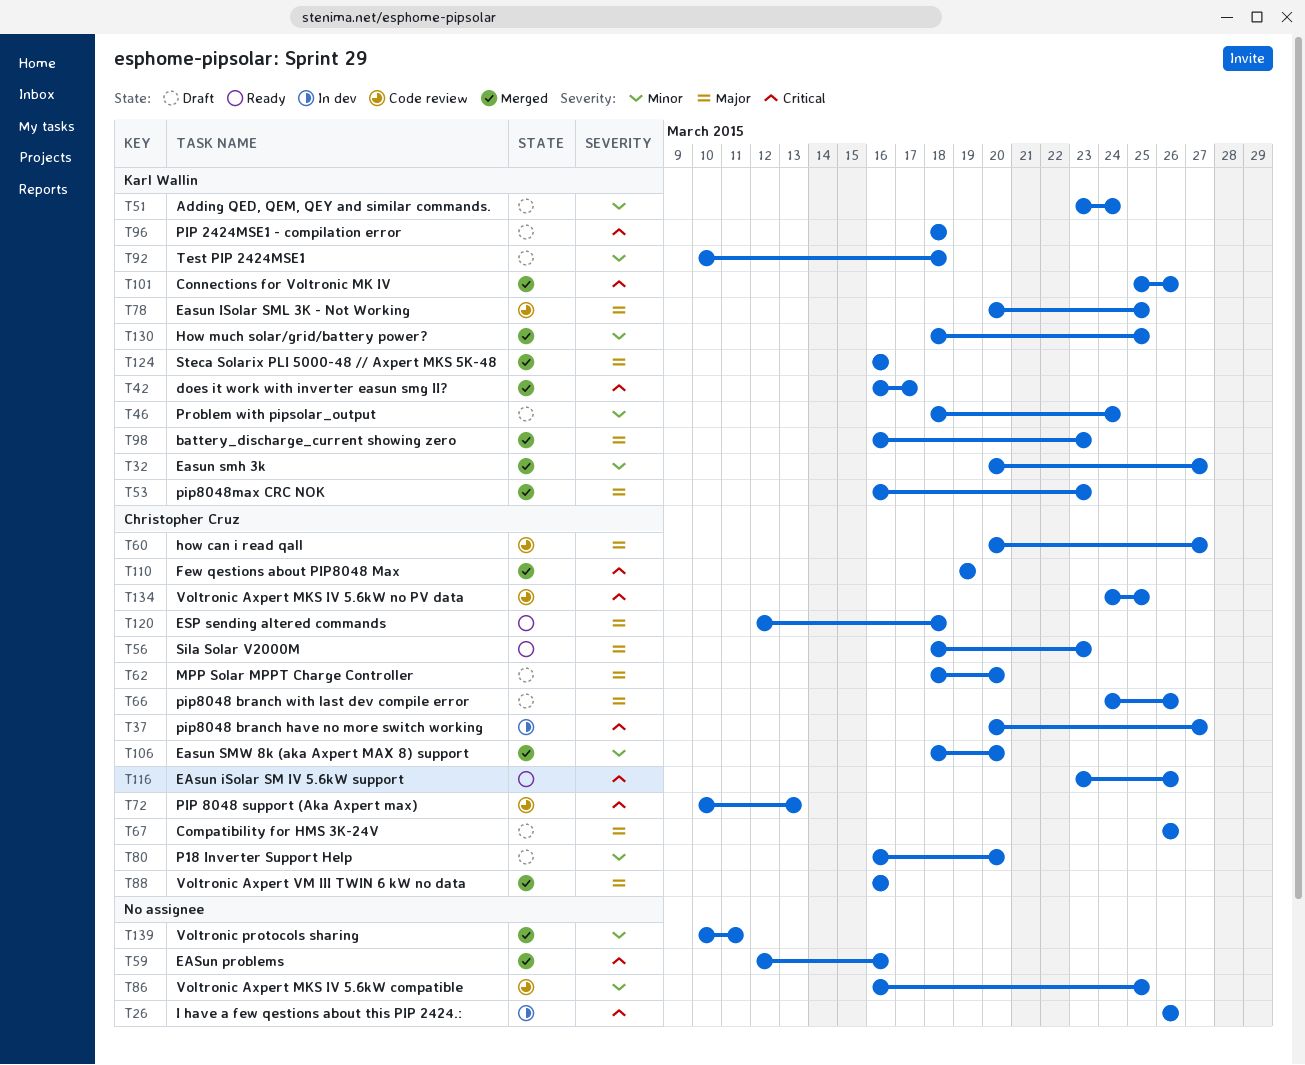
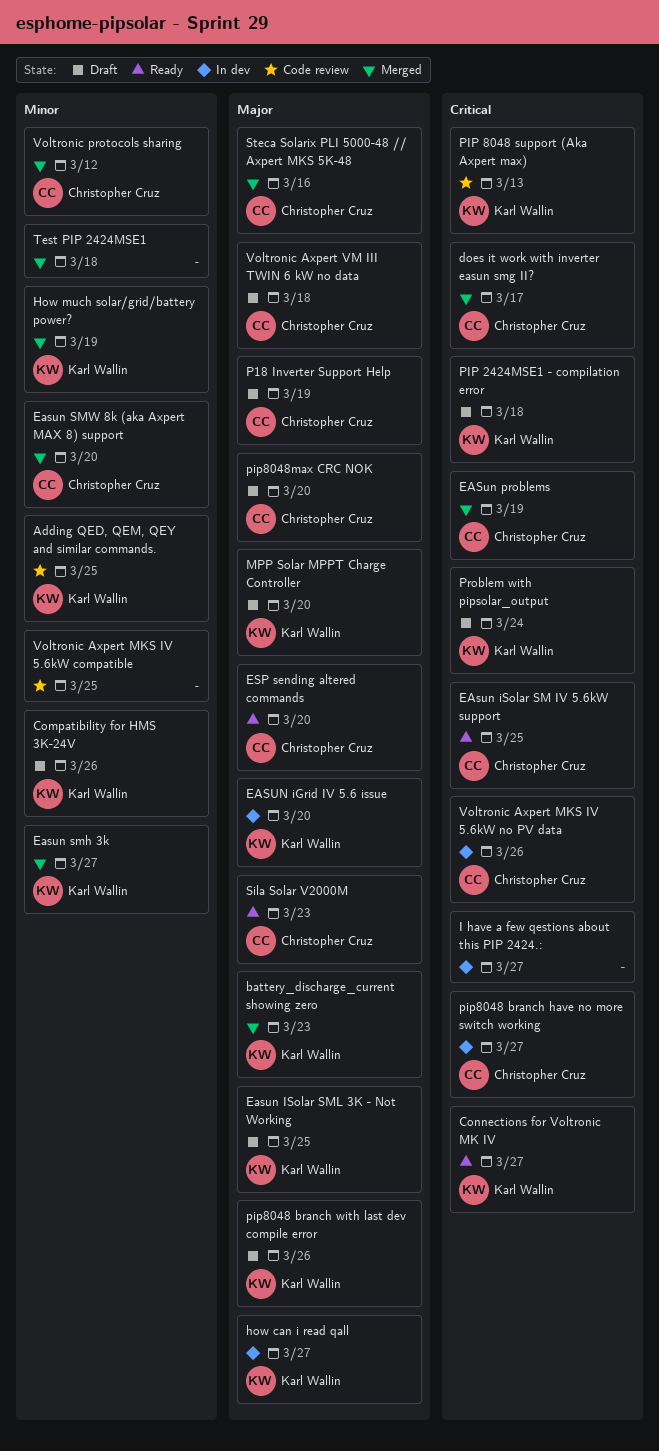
Adding QED, QEM, QEY and similar commands., status: Draft -> Code review
Adding QED, QEM, QEY and similar commands., due: Mar 24 -> Mar 25
Compatibility for HMS 3K-24V, owner: Christopher Cruz -> Karl Wallin
Compatibility for HMS 3K-24V, priority: Major -> Minor
Connections for Voltronic MK IV, status: Merged -> Ready
Connections for Voltronic MK IV, due: Mar 26 -> Mar 27
does it work with inverter easun smg II?, owner: Karl Wallin -> Christopher Cruz
EASUN iGrid IV 5.6 issue: none -> present
EAsun iSolar SM IV 5.6kW support, due: Mar 26 -> Mar 25
Easun ISolar SML 3K - Not Working, status: Code review -> Draft
EASun problems, owner: none -> Christopher Cruz
EASun problems, due: Mar 16 -> Mar 19
ESP sending altered commands, due: Mar 18 -> Mar 20
Few qestions about PIP8048 Max: present -> none
how can i read qall, status: Code review -> In dev
how can i read qall, owner: Christopher Cruz -> Karl Wallin
How much solar/grid/battery power?, due: Mar 25 -> Mar 19
I have a few qestions about this PIP 2424.:, due: Mar 26 -> Mar 27
MPP Solar MPPT Charge Controller, owner: Christopher Cruz -> Karl Wallin
P18 Inverter Support Help, priority: Minor -> Major
P18 Inverter Support Help, due: Mar 20 -> Mar 19
PIP 8048 support (Aka Axpert max), owner: Christopher Cruz -> Karl Wallin
pip8048 branch with last dev compile error, owner: Christopher Cruz -> Karl Wallin
pip8048max CRC NOK, status: Merged -> Draft
pip8048max CRC NOK, owner: Karl Wallin -> Christopher Cruz
pip8048max CRC NOK, due: Mar 23 -> Mar 20
Problem with pipsolar_output, priority: Minor -> Critical
Steca Solarix PLI 5000-48 // Axpert MKS 5K-48, owner: Karl Wallin -> Christopher Cruz
Test PIP 2424MSE1, status: Draft -> Merged
Test PIP 2424MSE1, owner: Karl Wallin -> none
Voltronic Axpert MKS IV 5.6kW no PV data, status: Code review -> In dev
Voltronic Axpert MKS IV 5.6kW no PV data, due: Mar 25 -> Mar 26
Voltronic Axpert VM III TWIN 6 kW no data, status: Merged -> Draft
Voltronic Axpert VM III TWIN 6 kW no data, due: Mar 16 -> Mar 18
Voltronic protocols sharing, owner: none -> Christopher Cruz
Voltronic protocols sharing, due: Mar 11 -> Mar 12

